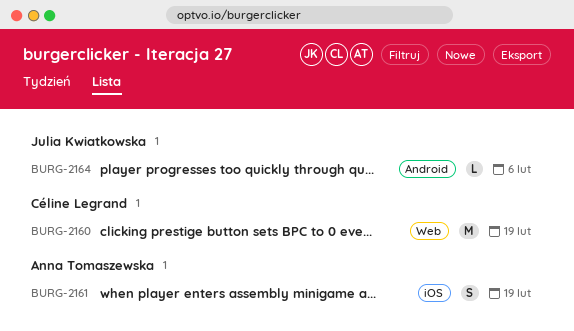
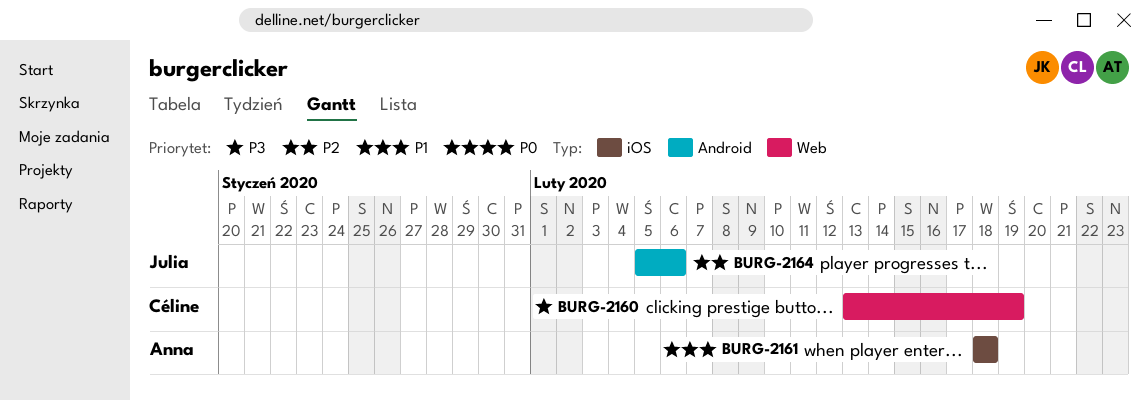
BURG-2161, due: Feb 19 -> Feb 18

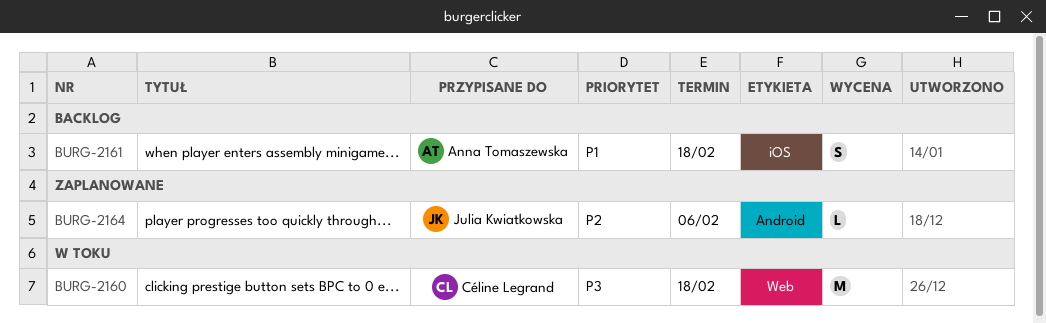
BURG-2160, due: Feb 19 -> Feb 18

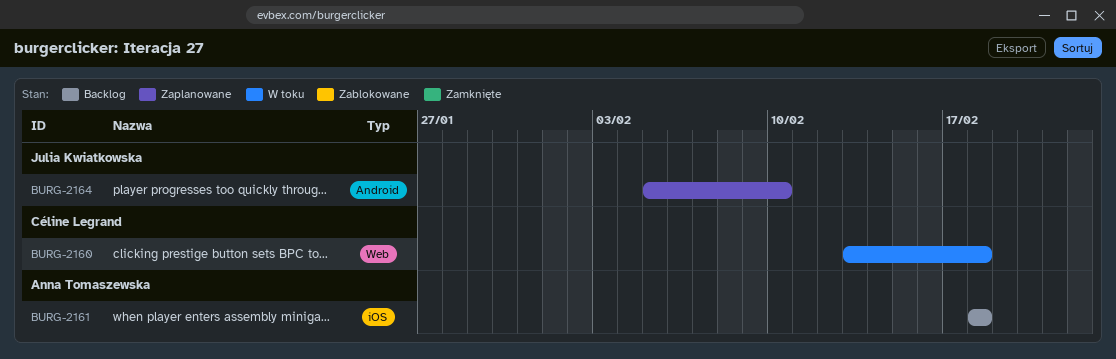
BURG-2164, due: Feb 6 -> Feb 10

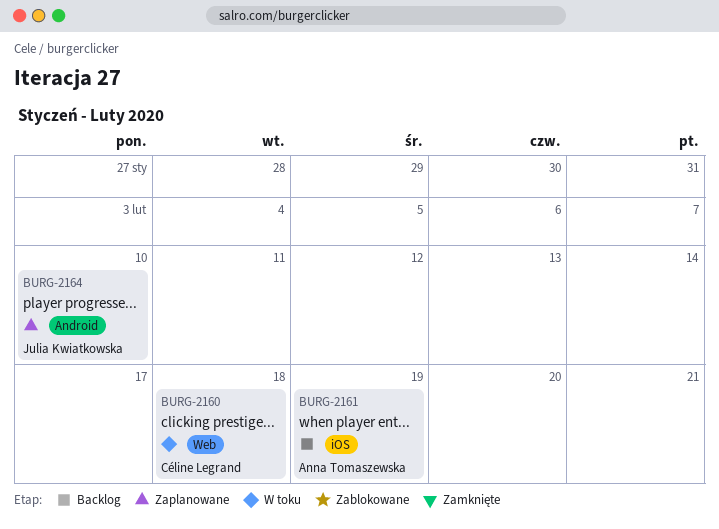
BURG-2161, due: Feb 18 -> Feb 19

